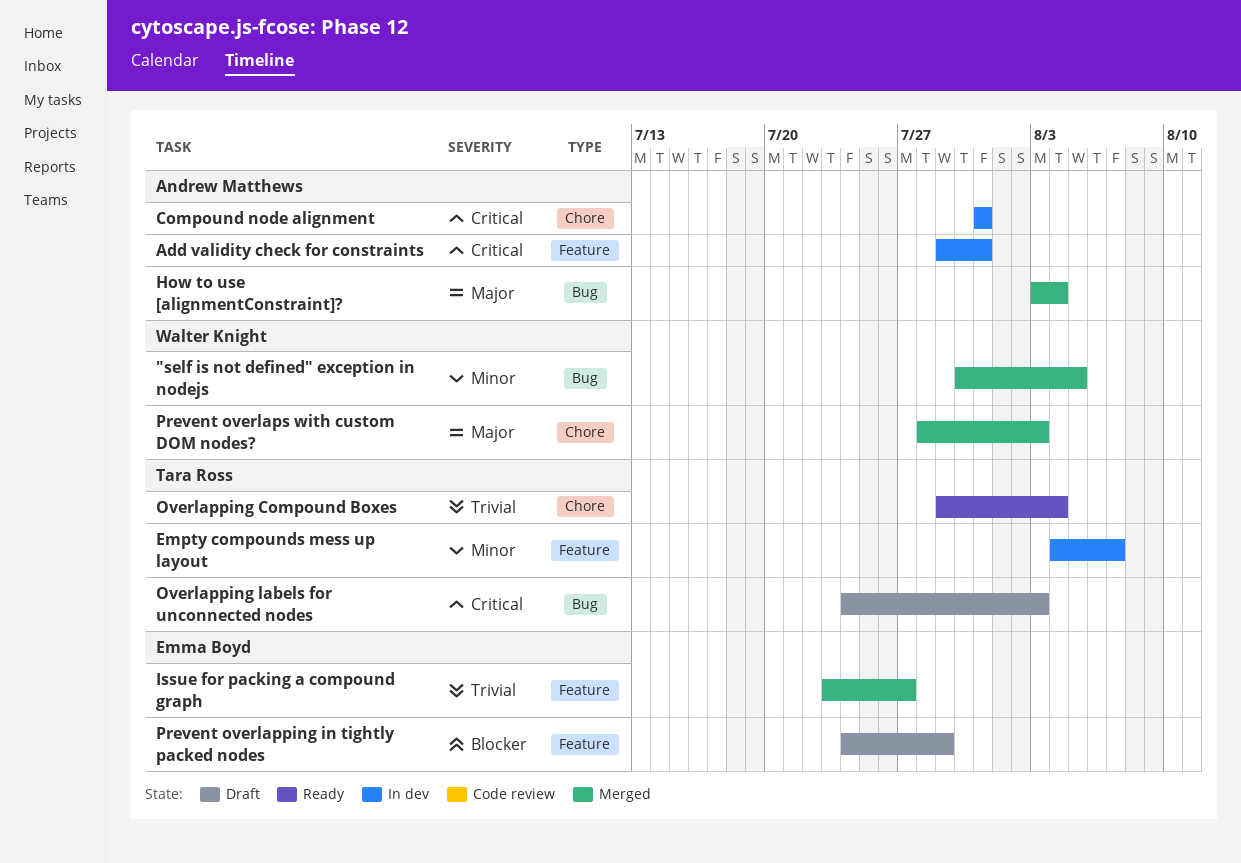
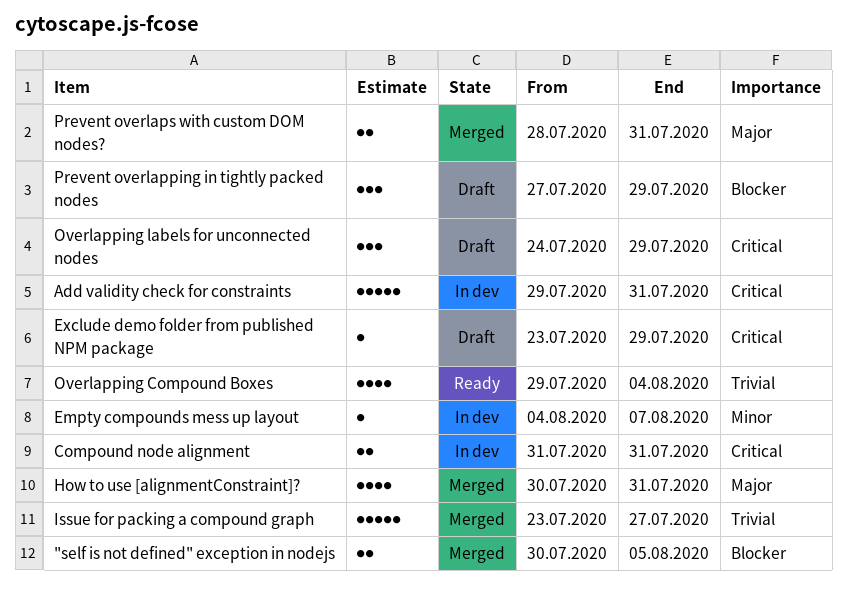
"self is not defined" exception in nodejs, priority: Minor -> Blocker
Exclude demo folder from published NPM package: none -> present
How to use [alignmentConstraint]?, start: Aug 3 -> Jul 30
How to use [alignmentConstraint]?, due: Aug 4 -> Jul 31
Overlapping labels for unconnected nodes, due: Aug 3 -> Jul 29
Prevent overlapping in tightly packed nodes, start: Jul 24 -> Jul 27
Prevent overlaps with custom DOM nodes?, due: Aug 3 -> Jul 31

